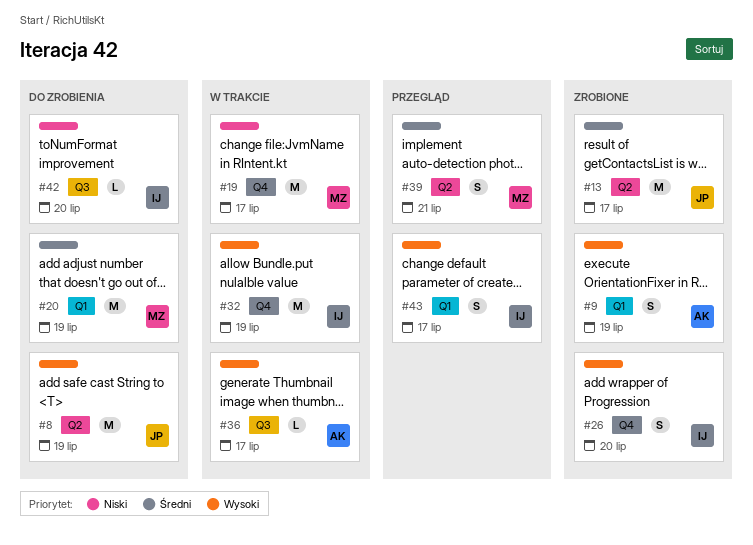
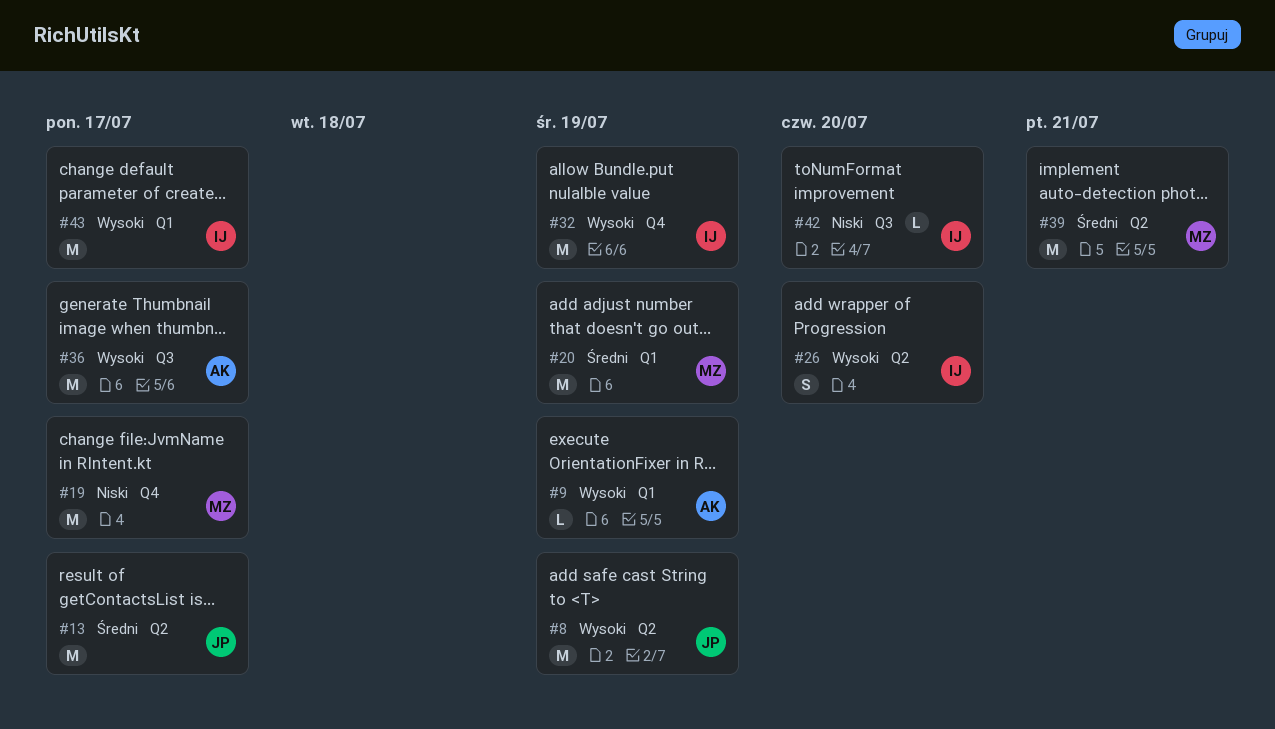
#9, estimate: S -> L
#26, label: Q4 -> Q2
#36, estimate: L -> M
#39, estimate: S -> M
#43, estimate: S -> M

